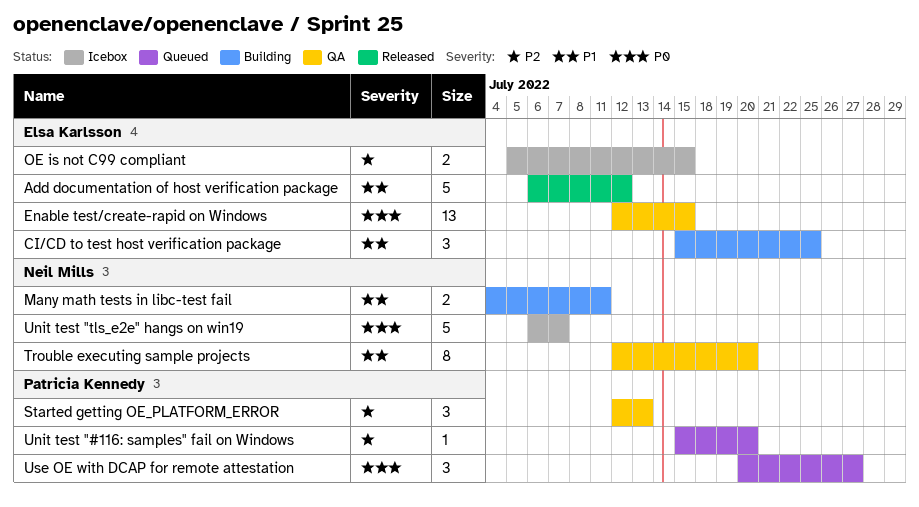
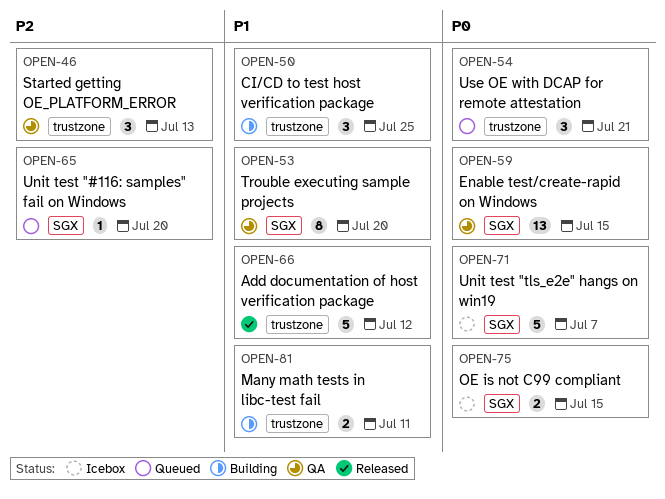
OE is not C99 compliant, priority: P2 -> P0
Use OE with DCAP for remote attestation, due: Jul 27 -> Jul 21

